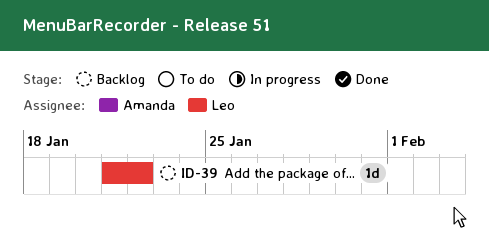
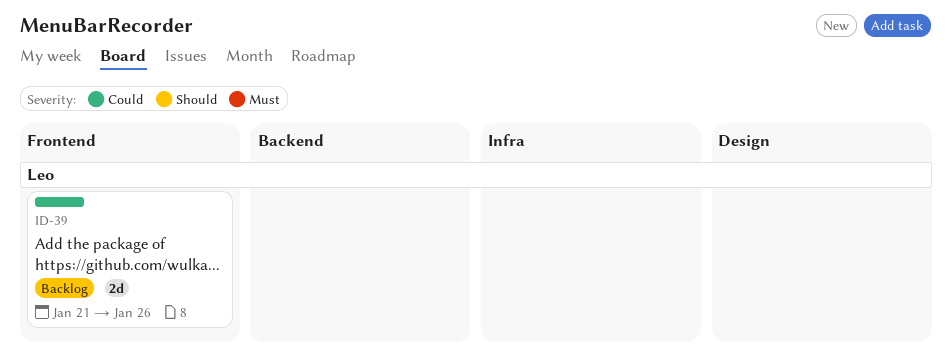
ID-39, estimate: 1d -> 2d
ID-39, due: Jan 22 -> Jan 26

